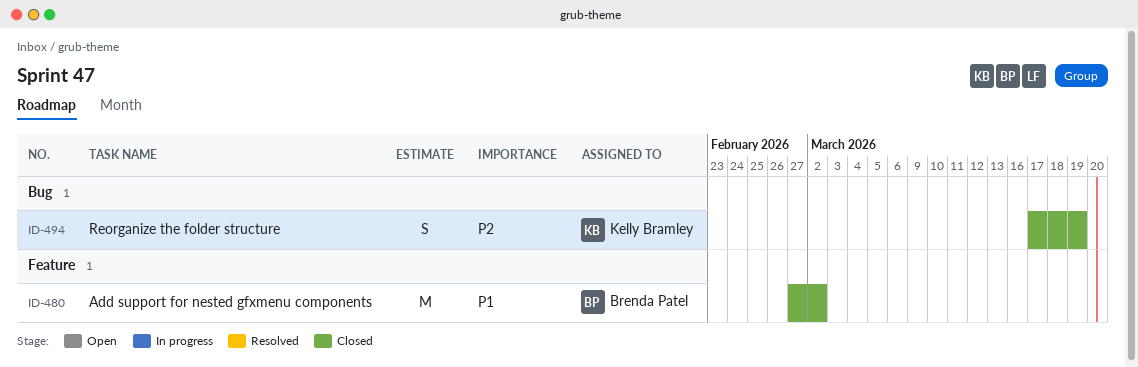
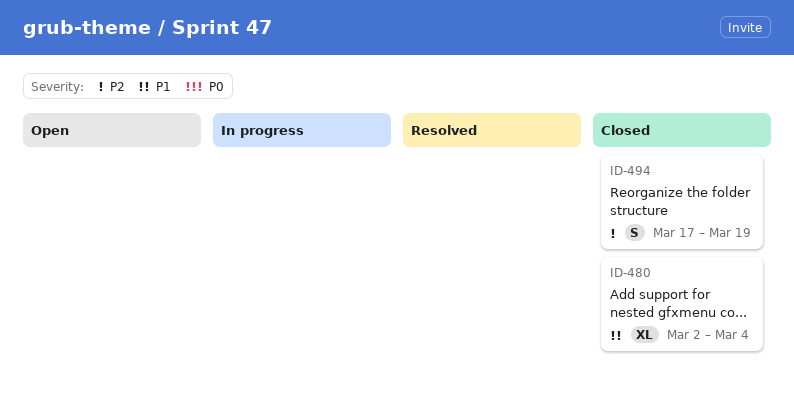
ID-480, estimate: M -> XL
ID-480, start: Feb 27 -> Mar 2
ID-480, due: Mar 2 -> Mar 4

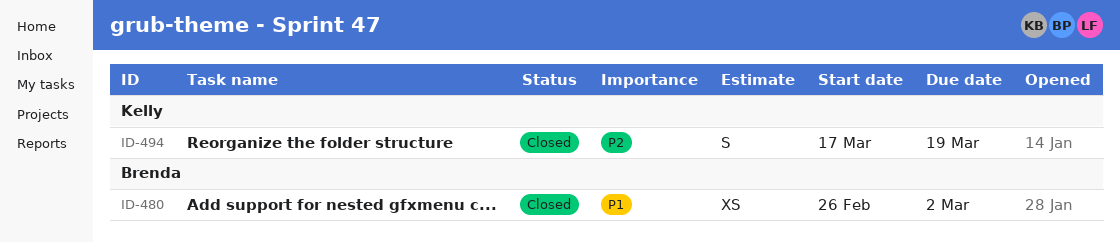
ID-480, estimate: XL -> XS
ID-480, start: Mar 2 -> Feb 26
ID-480, due: Mar 4 -> Mar 2

